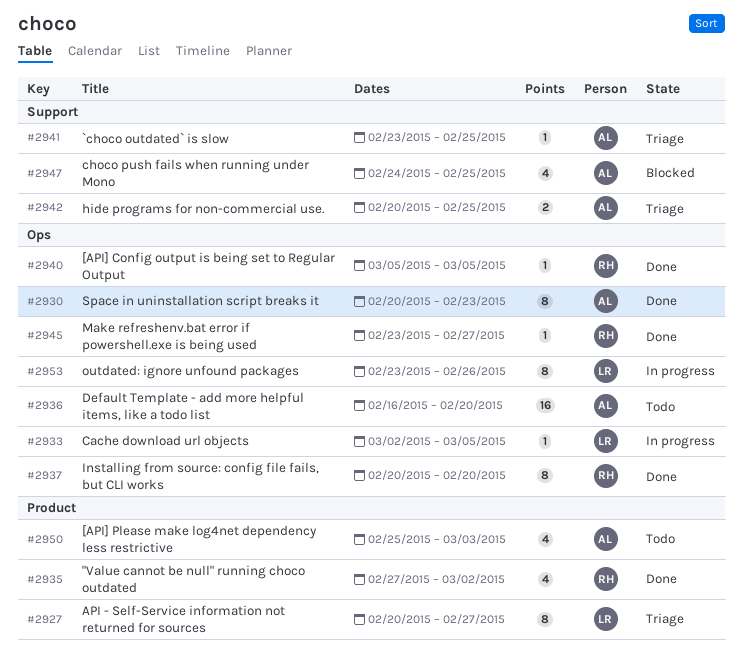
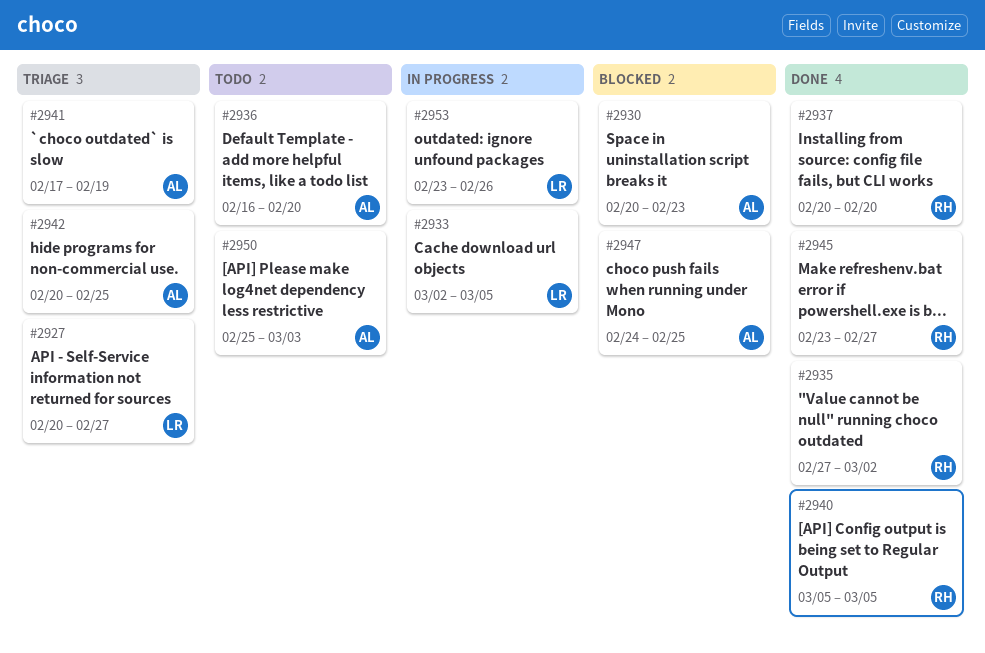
#2930, status: Done -> Blocked
#2941, start: Feb 23 -> Feb 17
#2941, due: Feb 25 -> Feb 19

